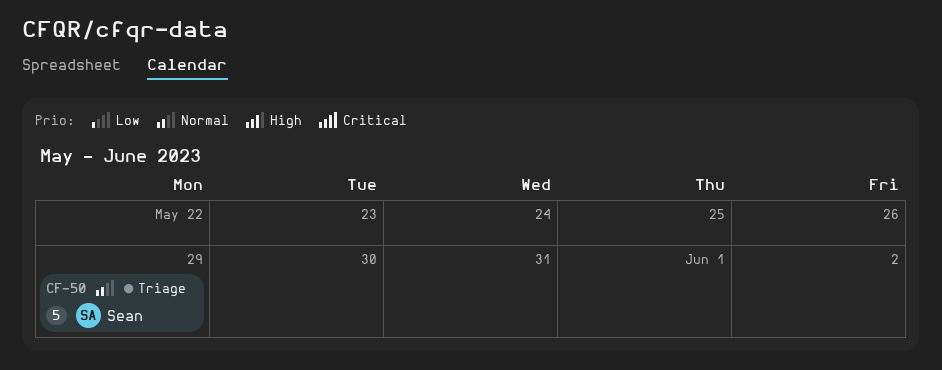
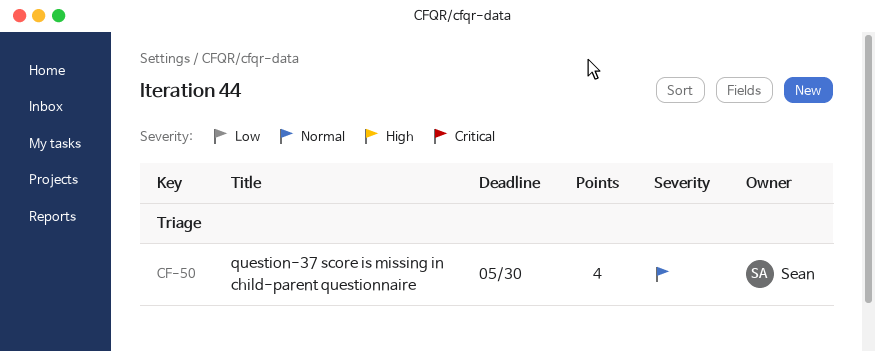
CF-50, estimate: 5 -> 4
CF-50, due: May 29 -> May 30

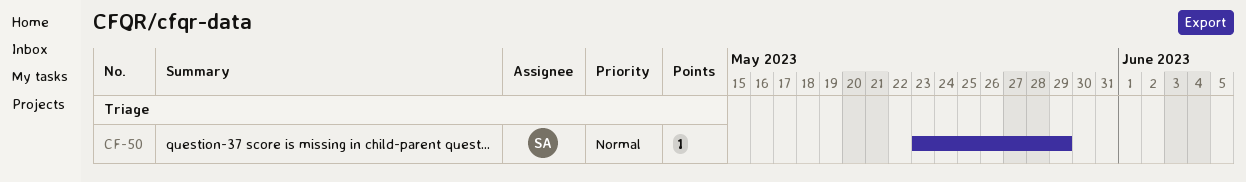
CF-50, estimate: 4 -> 1
CF-50, due: May 30 -> May 29

